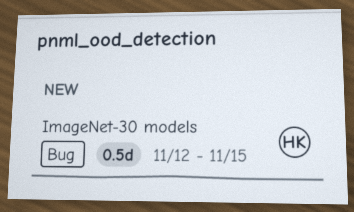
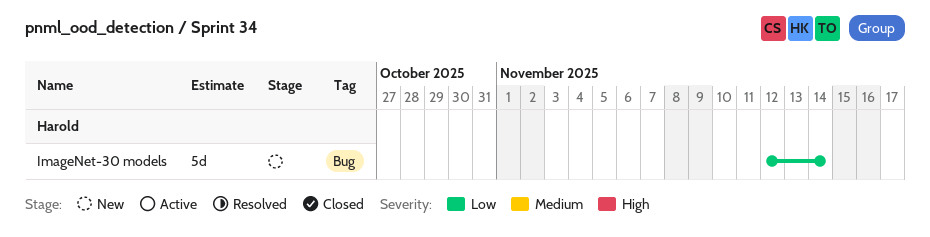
ImageNet-30 models, estimate: 0.5d -> 5d
ImageNet-30 models, due: Nov 15 -> Nov 14

